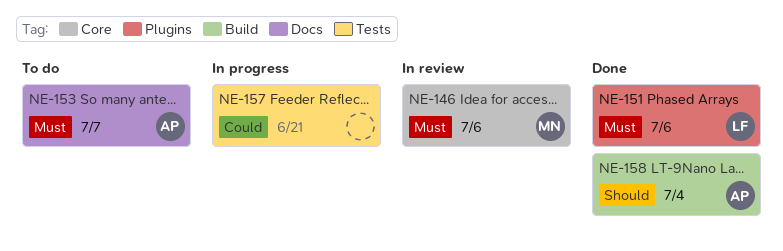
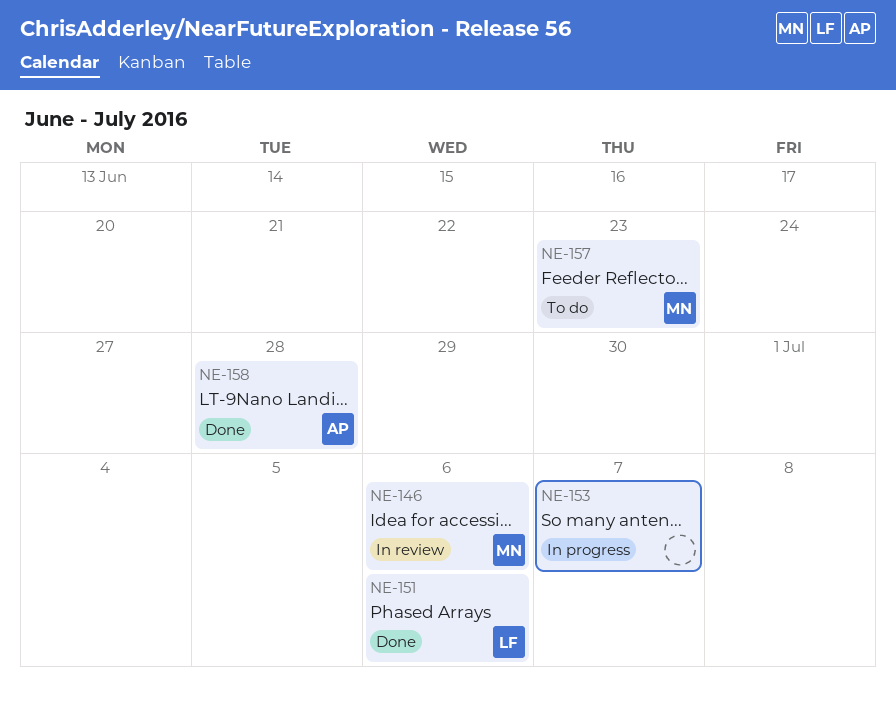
NE-153, status: To do -> In progress
NE-153, owner: AP -> none
NE-157, status: In progress -> To do
NE-157, owner: none -> MN
NE-157, due: Jun 21 -> Jun 23
NE-158, due: Jul 4 -> Jun 28

